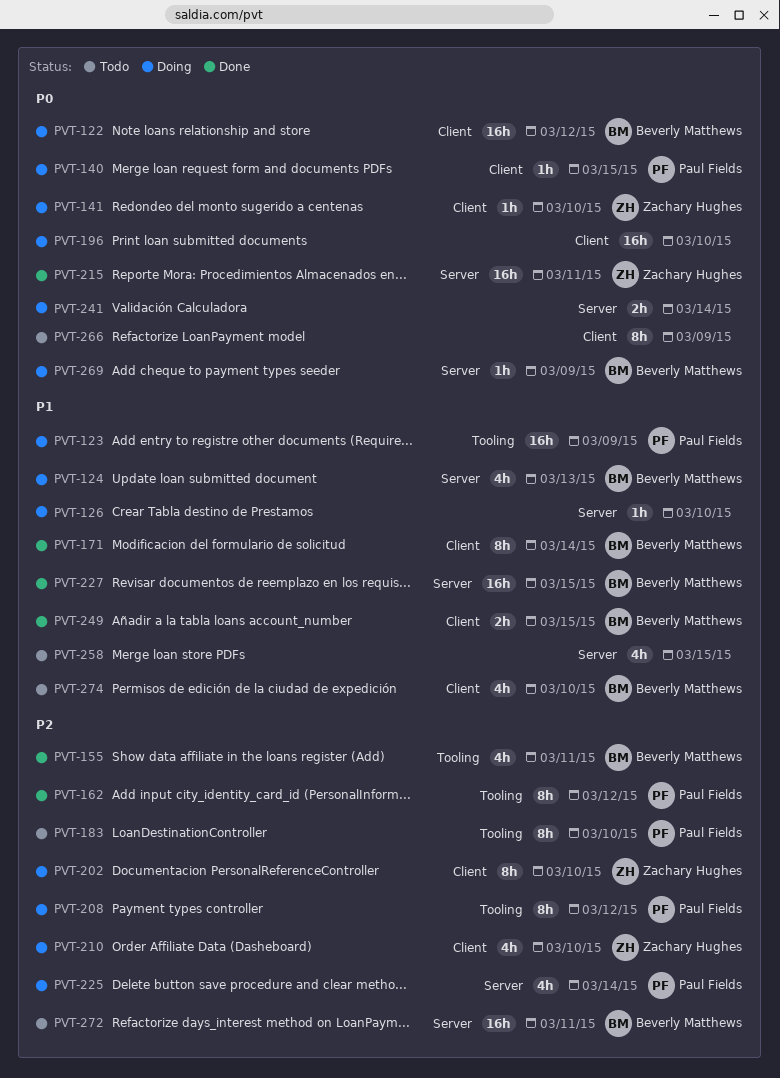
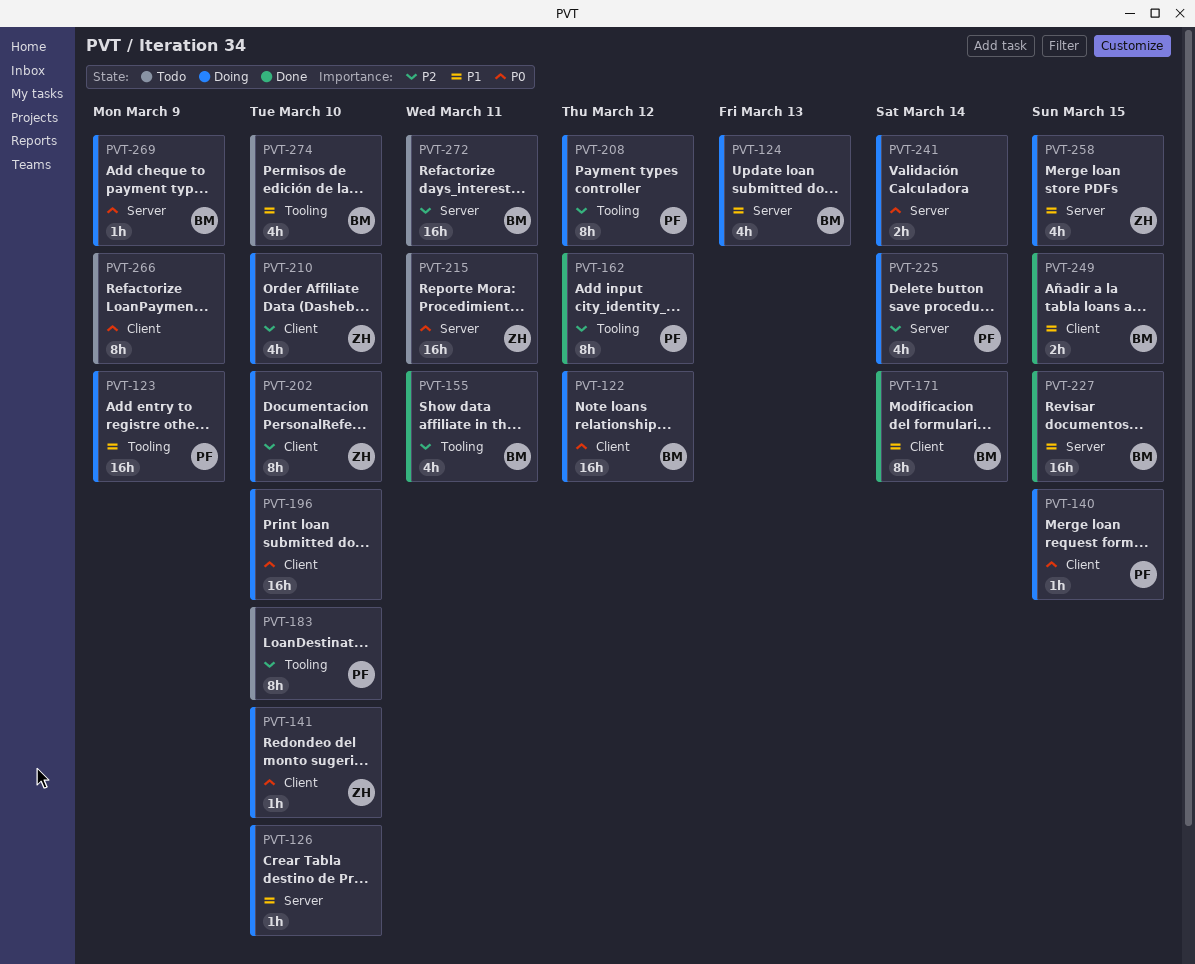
PVT-215, status: Done -> Todo
PVT-258, status: Todo -> Doing
PVT-258, owner: none -> Zachary Hughes
PVT-274, label: Client -> Tooling

